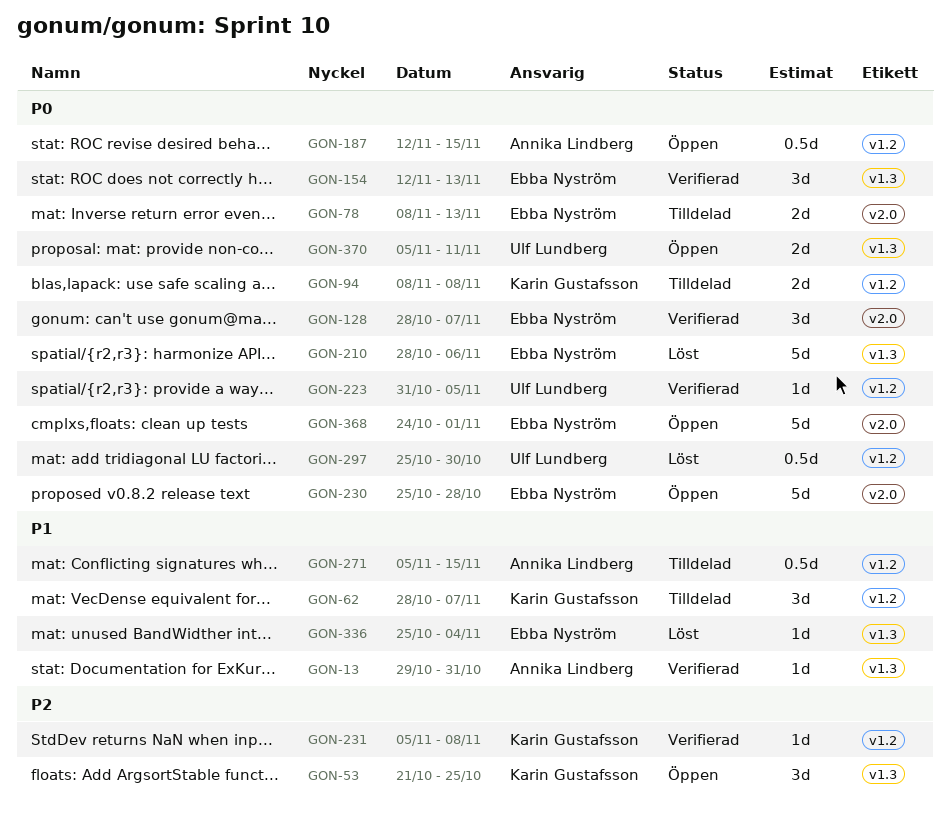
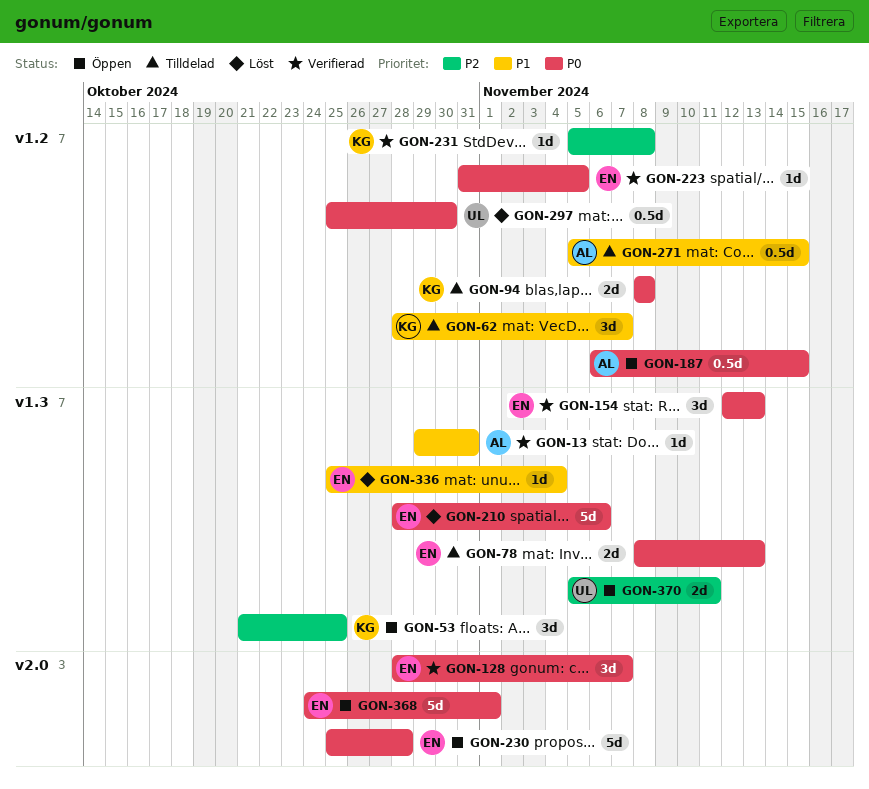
GON-78, label: v2.0 -> v1.3
GON-187, start: Nov 12 -> Nov 6
GON-223, owner: Ulf Lundberg -> Ebba Nyström
GON-370, priority: P0 -> P2

